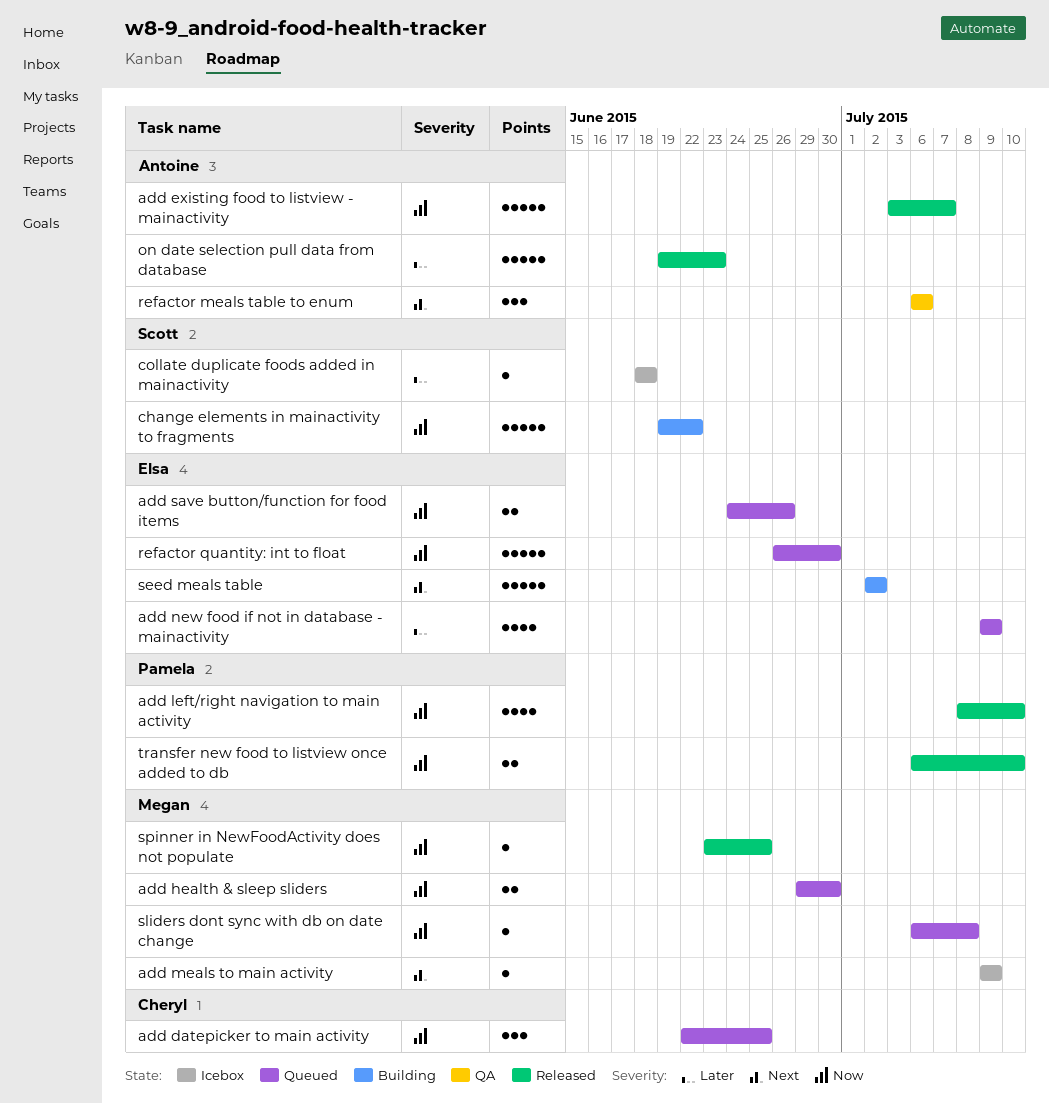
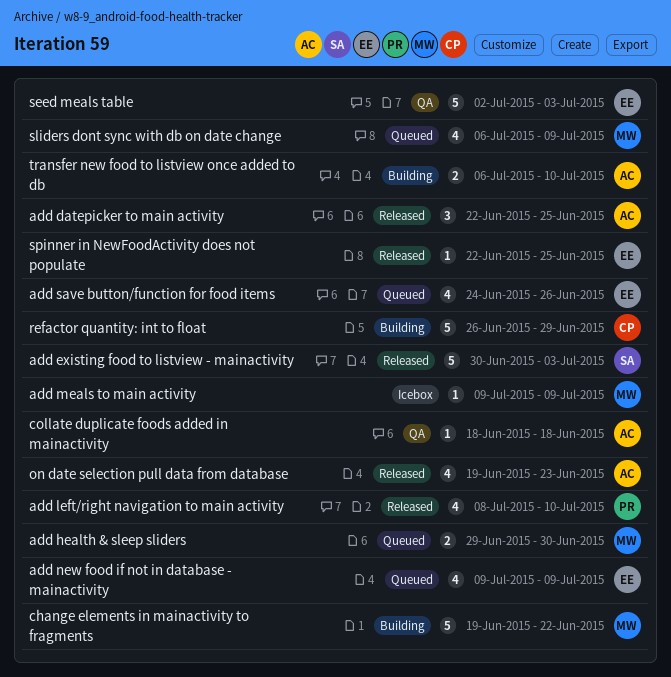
add datepicker to main activity, status: Queued -> Released
add datepicker to main activity, owner: Cheryl -> Antoine
add existing food to listview - mainactivity, owner: Antoine -> Scott
add existing food to listview - mainactivity, start: Jul 3 -> Jun 30
add existing food to listview - mainactivity, due: Jul 7 -> Jul 3
add save button/function for food items, estimate: 2 -> 4
change elements in mainactivity to fragments, owner: Scott -> Megan
collate duplicate foods added in mainactivity, status: Icebox -> QA
collate duplicate foods added in mainactivity, owner: Scott -> Antoine
on date selection pull data from database, estimate: 5 -> 4
refactor meals table to enum: present -> none
refactor quantity: int to float, status: Queued -> Building
refactor quantity: int to float, owner: Elsa -> Cheryl
refactor quantity: int to float, due: Jun 30 -> Jun 29
seed meals table, status: Building -> QA
seed meals table, due: Jul 2 -> Jul 3
sliders dont sync with db on date change, estimate: 1 -> 4
sliders dont sync with db on date change, due: Jul 8 -> Jul 9
spinner in NewFoodActivity does not populate, owner: Megan -> Elsa
spinner in NewFoodActivity does not populate, start: Jun 23 -> Jun 22
transfer new food to listview once added to db, status: Released -> Building
transfer new food to listview once added to db, owner: Pamela -> Antoine

